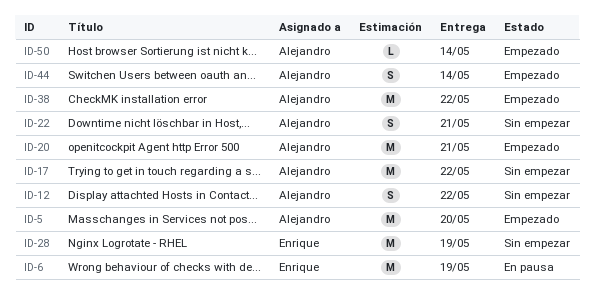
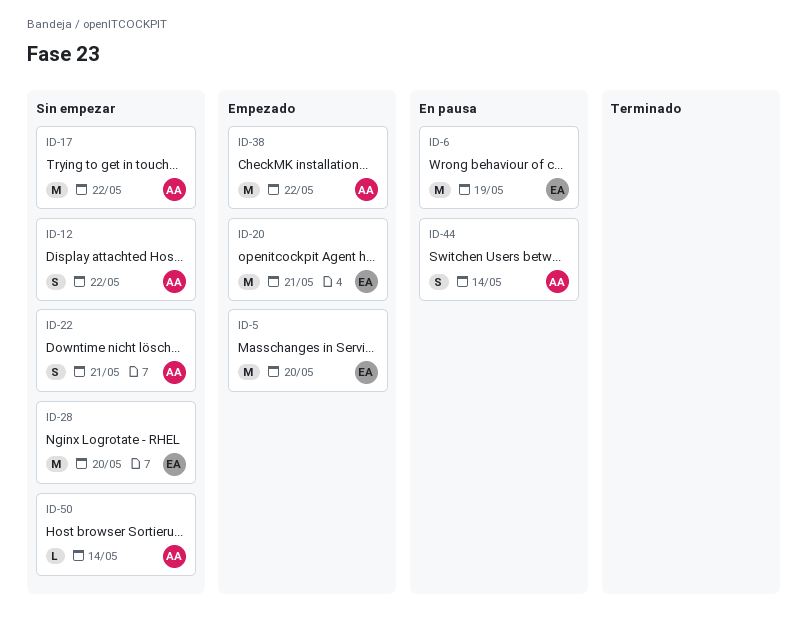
ID-5, owner: Alejandro -> Enrique
ID-20, owner: Alejandro -> Enrique
ID-28, due: May 19 -> May 20
ID-44, status: Empezado -> En pausa
ID-50, status: Empezado -> Sin empezar

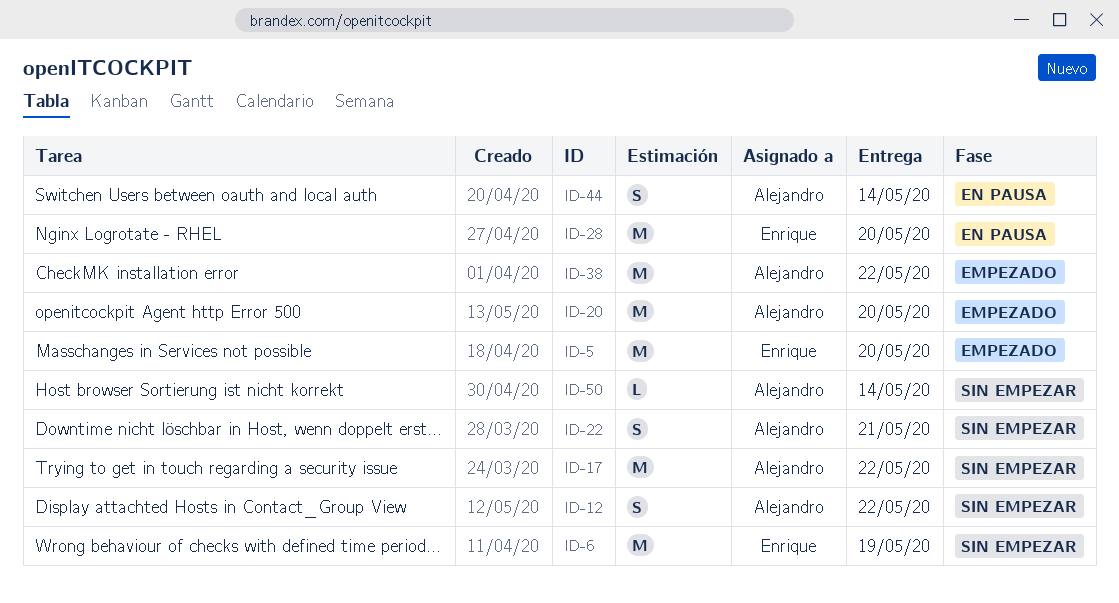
ID-6, status: En pausa -> Sin empezar
ID-20, owner: Enrique -> Alejandro
ID-20, due: May 21 -> May 20
ID-28, status: Sin empezar -> En pausa

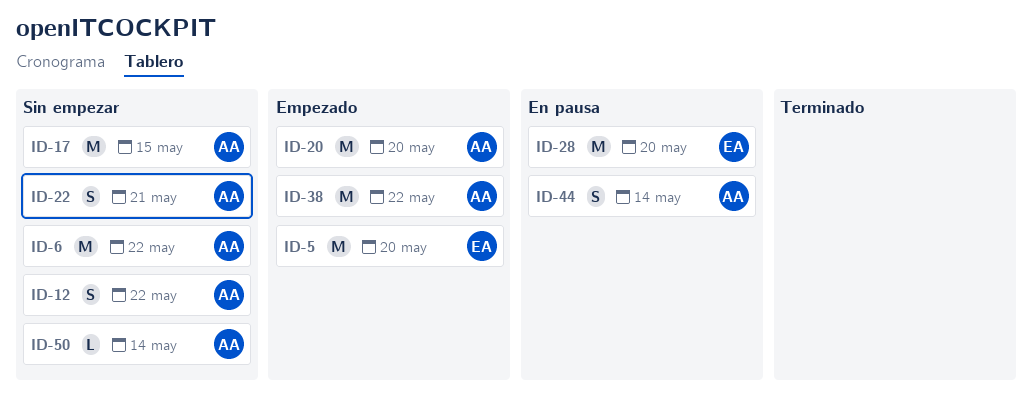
ID-6, owner: Enrique -> Alejandro
ID-6, due: May 19 -> May 22
ID-17, due: May 22 -> May 15

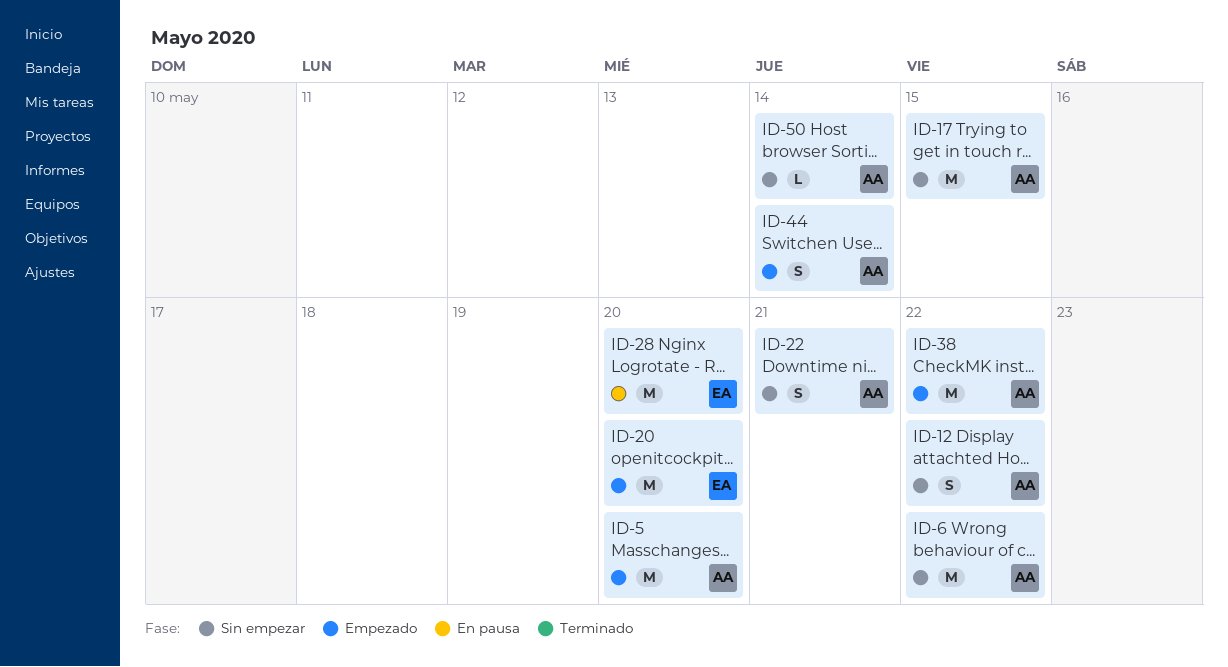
ID-5, owner: EA -> AA
ID-20, owner: AA -> EA
ID-44, status: En pausa -> Empezado

